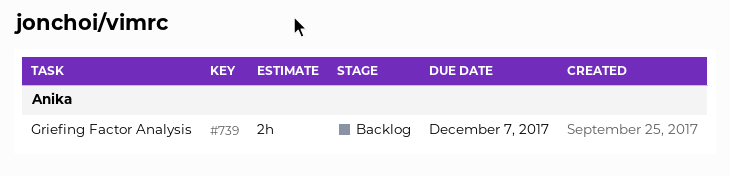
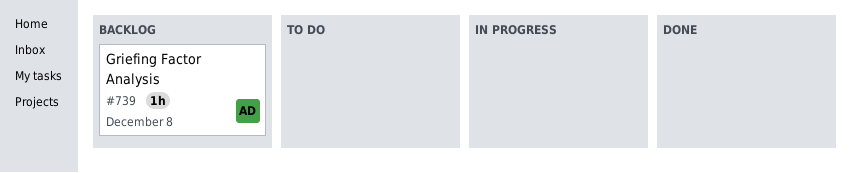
#739, estimate: 2h -> 1h
#739, due: Dec 7 -> Dec 8

